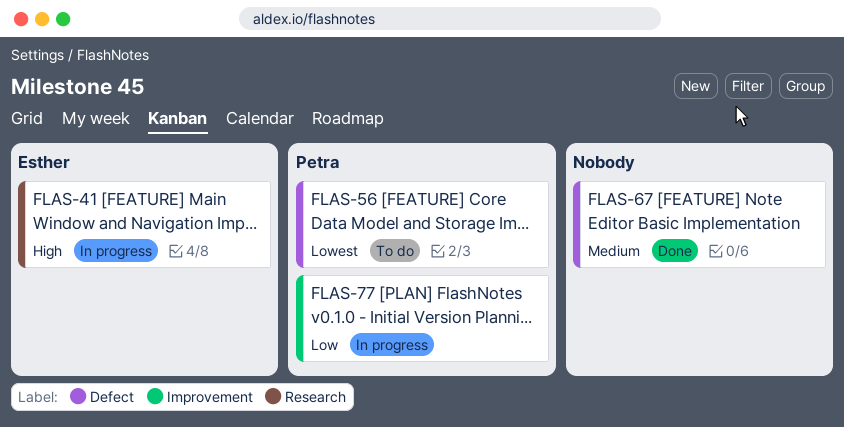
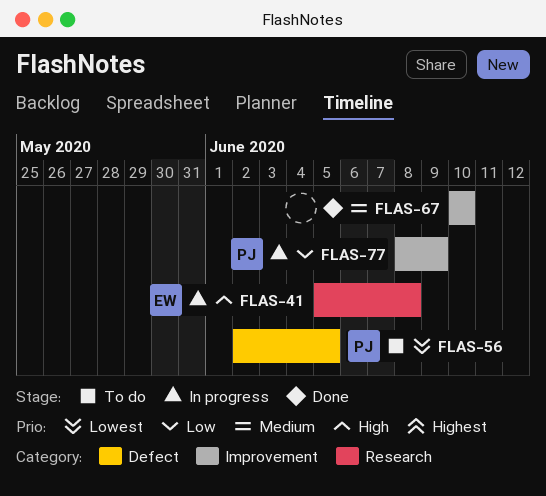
FLAS-67, label: Defect -> Improvement

